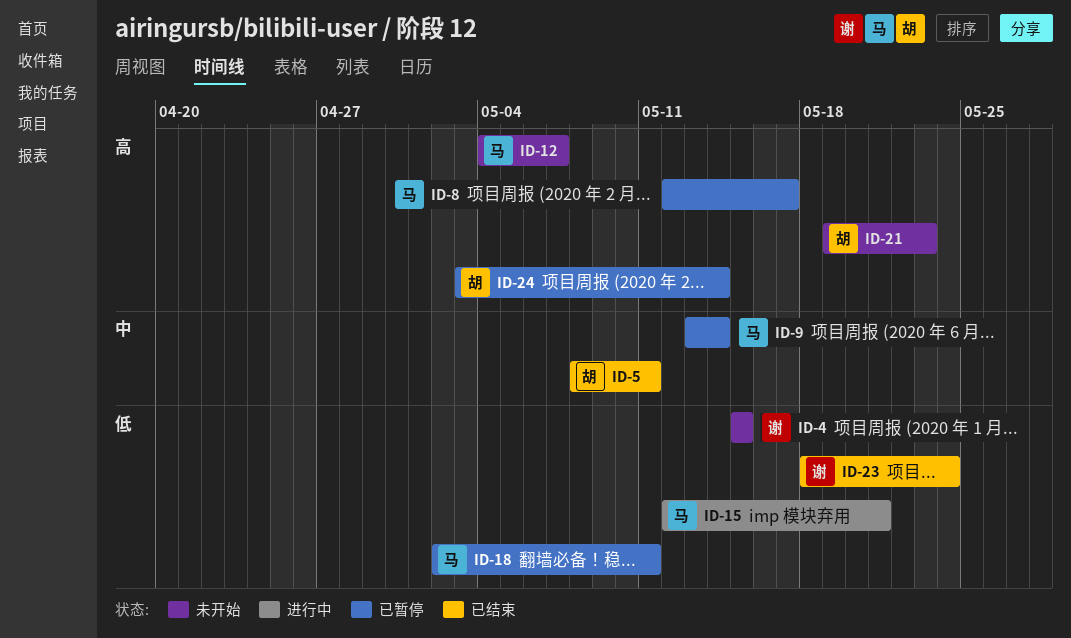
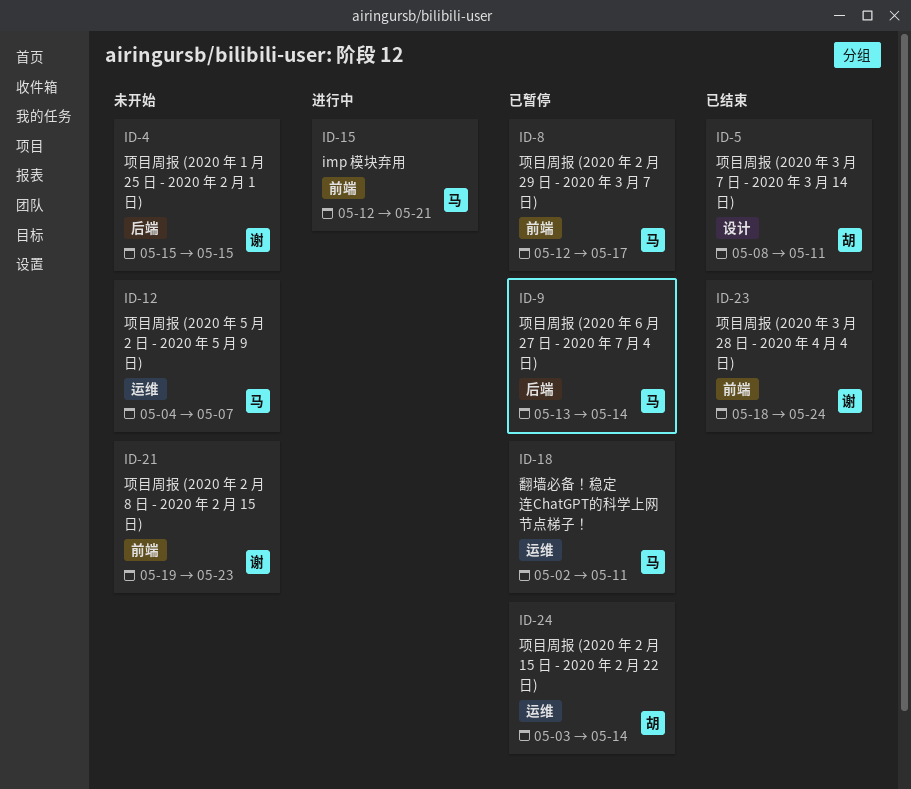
ID-21, owner: 胡 -> 谢

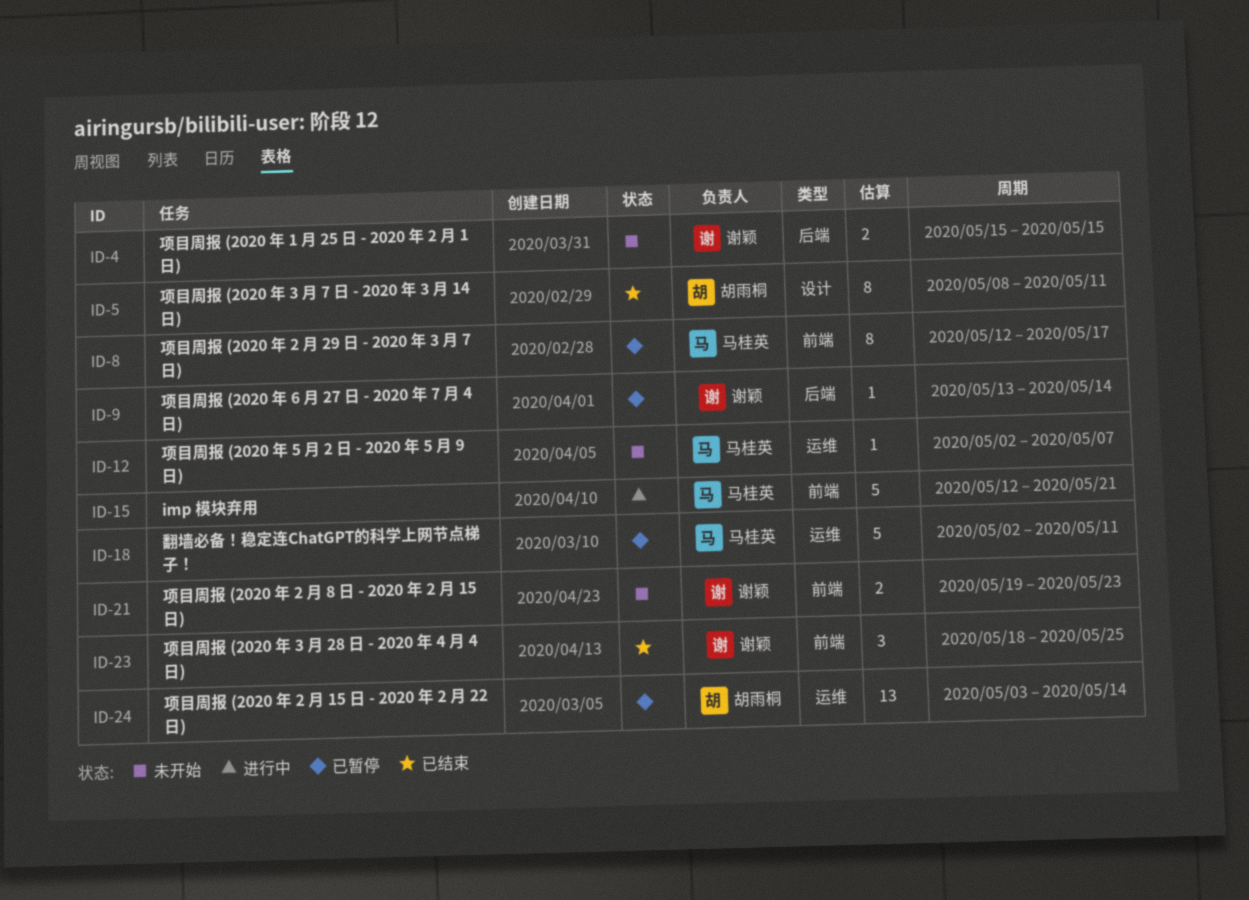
ID-9, owner: 马桂英 -> 谢颖
ID-12, start: May 4 -> May 2
ID-23, due: May 24 -> May 25

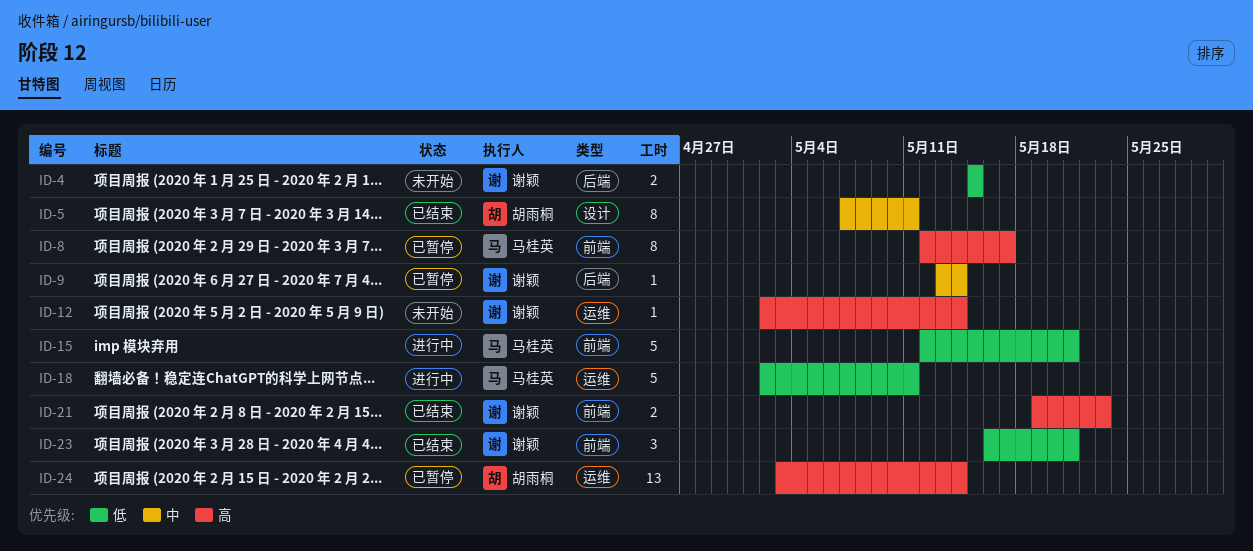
ID-5, start: May 8 -> May 7
ID-12, owner: 马桂英 -> 谢颖
ID-12, due: May 7 -> May 14
ID-18, status: 已暂停 -> 进行中
ID-21, status: 未开始 -> 已结束
ID-23, start: May 18 -> May 16
ID-23, due: May 25 -> May 21

